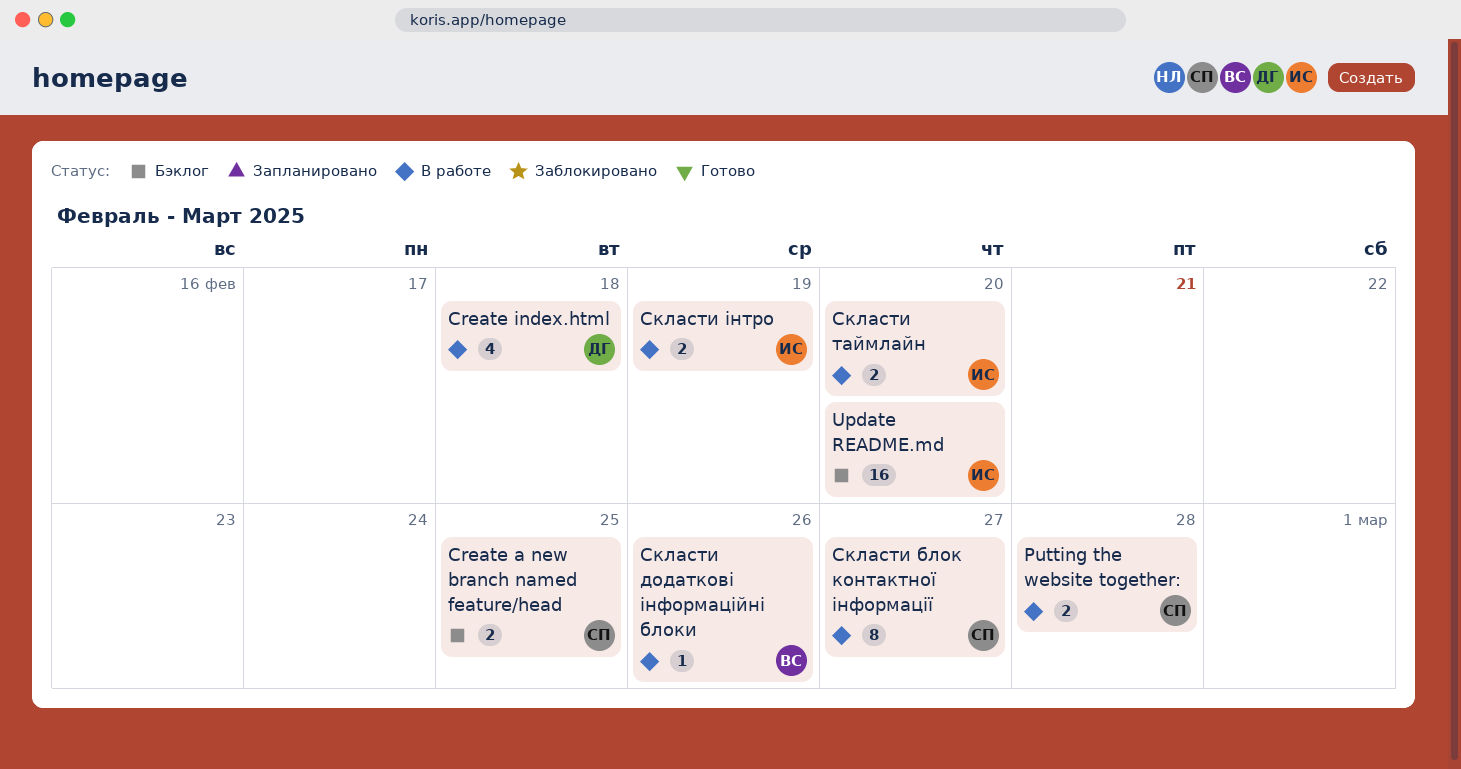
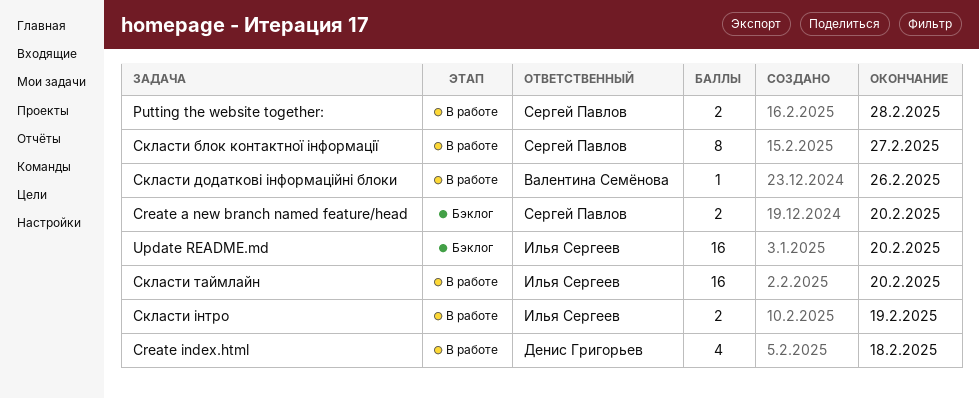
Create a new branch named feature/head, due: Feb 25 -> Feb 20
Скласти таймлайн, estimate: 2 -> 16

